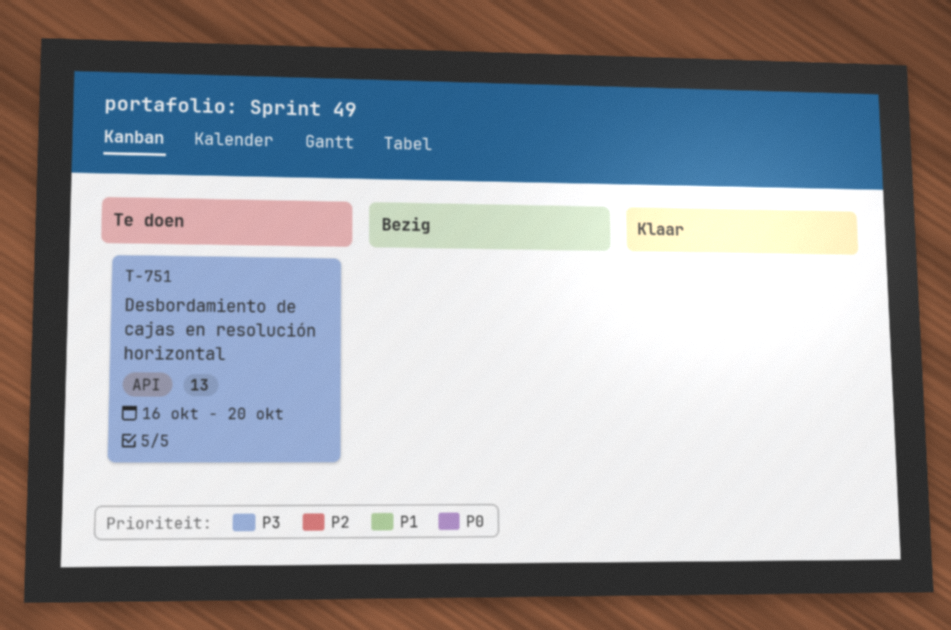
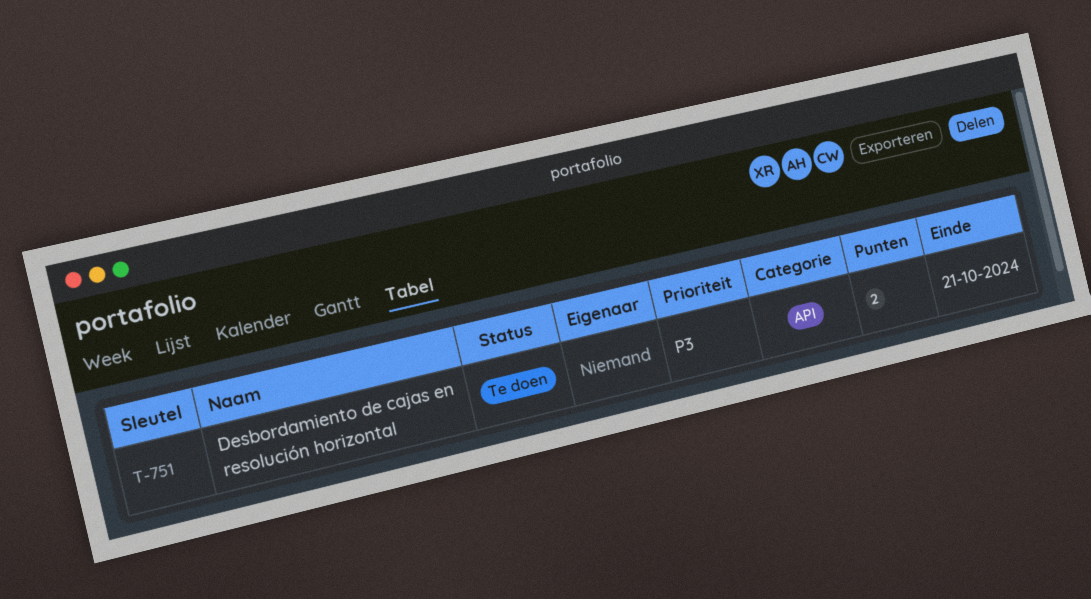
T-751, estimate: 13 -> 2
T-751, due: Oct 20 -> Oct 21

